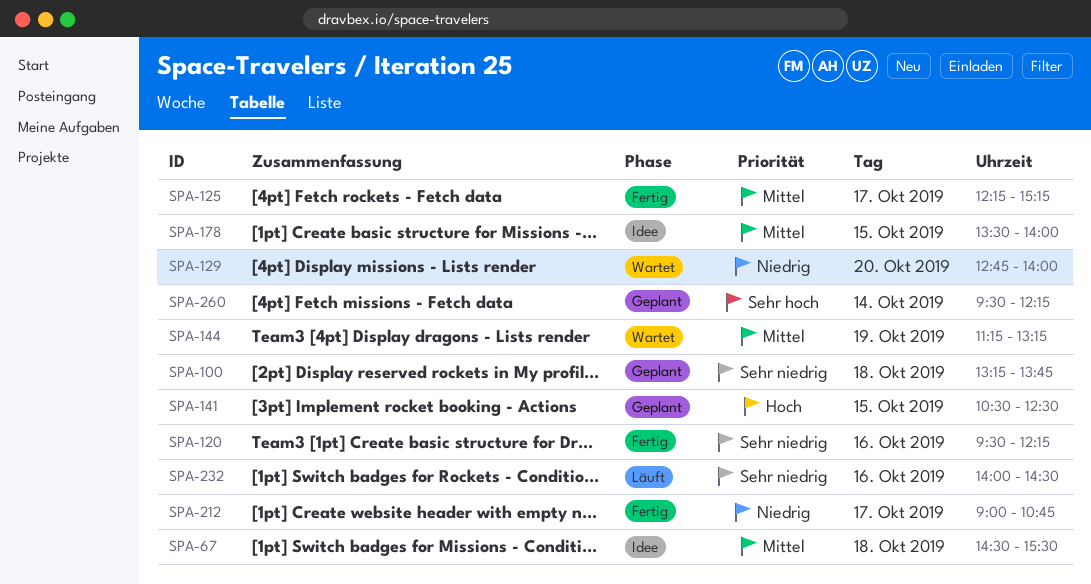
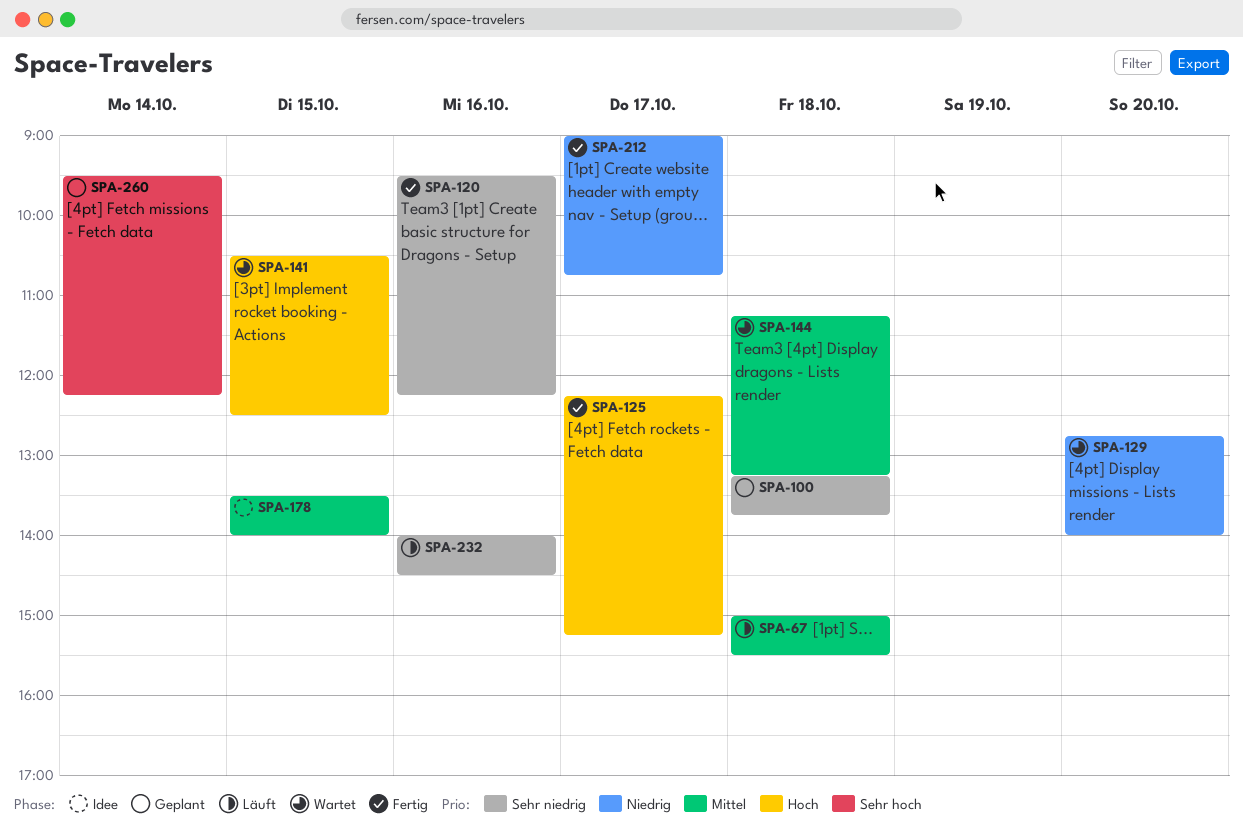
SPA-67, status: Idee -> Läuft
SPA-67, begins: 14:30 -> 15:00
SPA-125, priority: Mittel -> Hoch
SPA-141, status: Geplant -> Wartet
SPA-144, day: Oct 19 -> Oct 18

